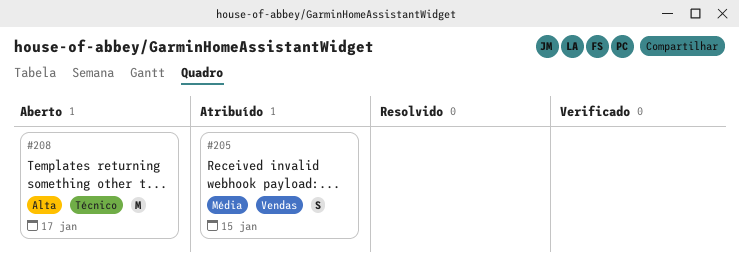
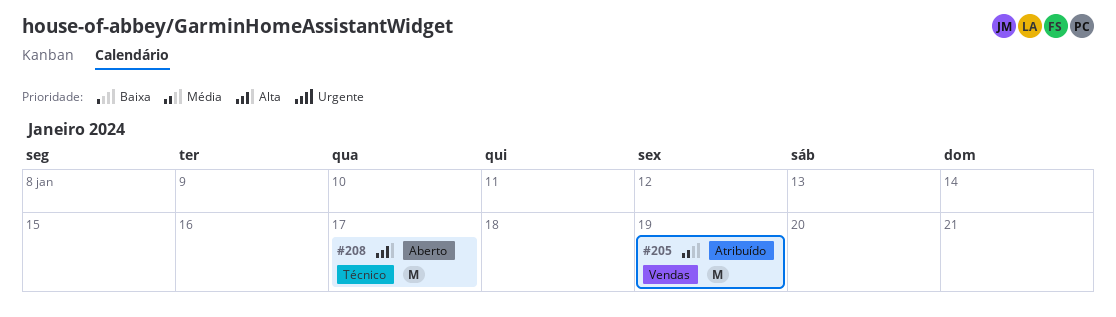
#205, estimate: S -> M
#205, due: Jan 15 -> Jan 19

